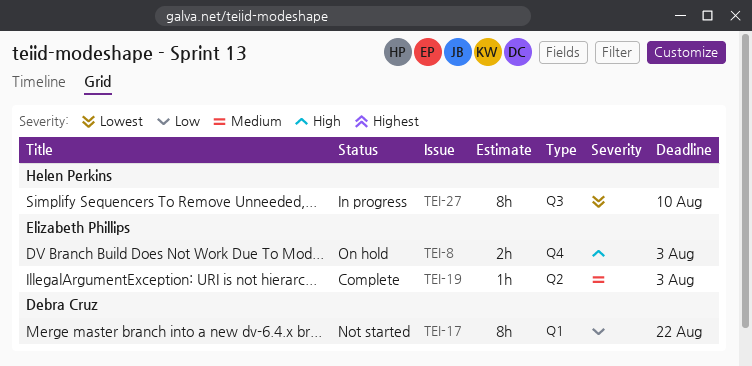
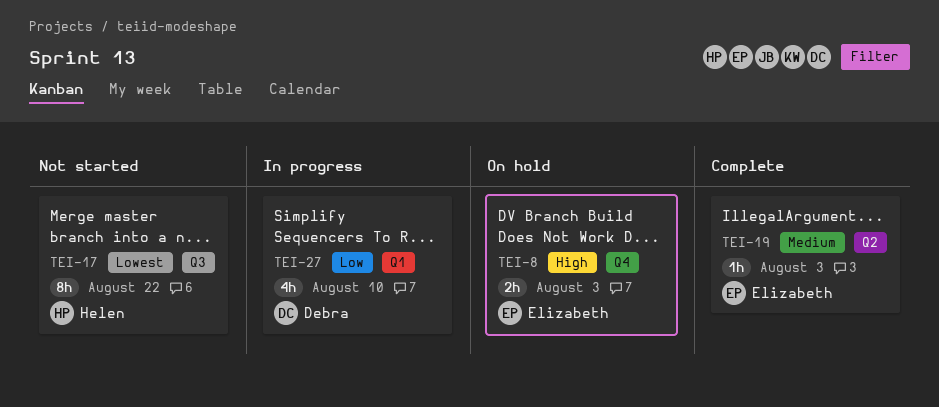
TEI-17, owner: Debra Cruz -> Helen Perkins
TEI-17, priority: Low -> Lowest
TEI-17, label: Q1 -> Q3
TEI-27, owner: Helen Perkins -> Debra Cruz
TEI-27, priority: Lowest -> Low
TEI-27, label: Q3 -> Q1
TEI-27, estimate: 8h -> 4h

